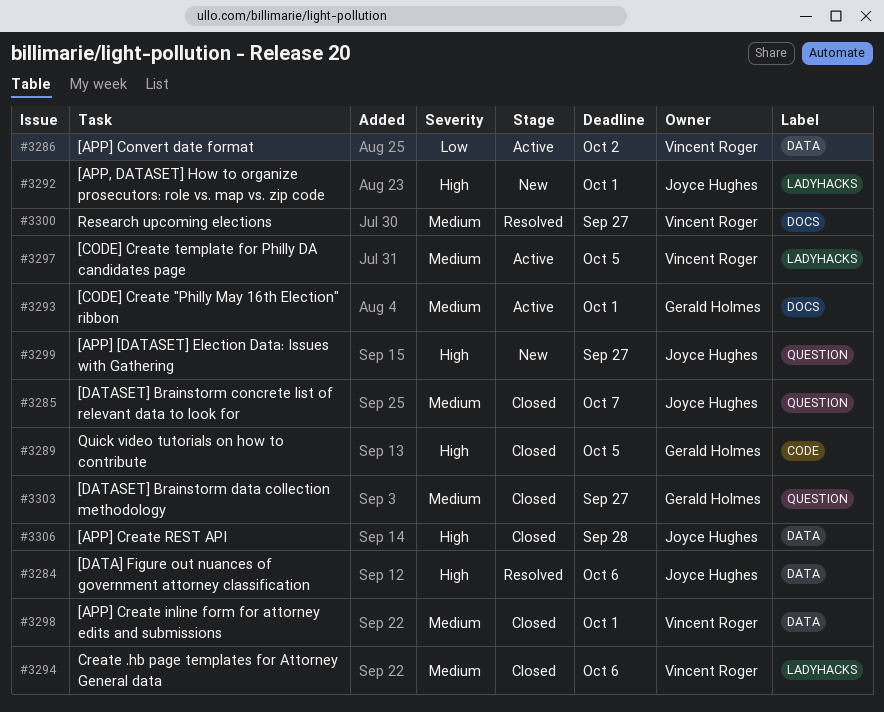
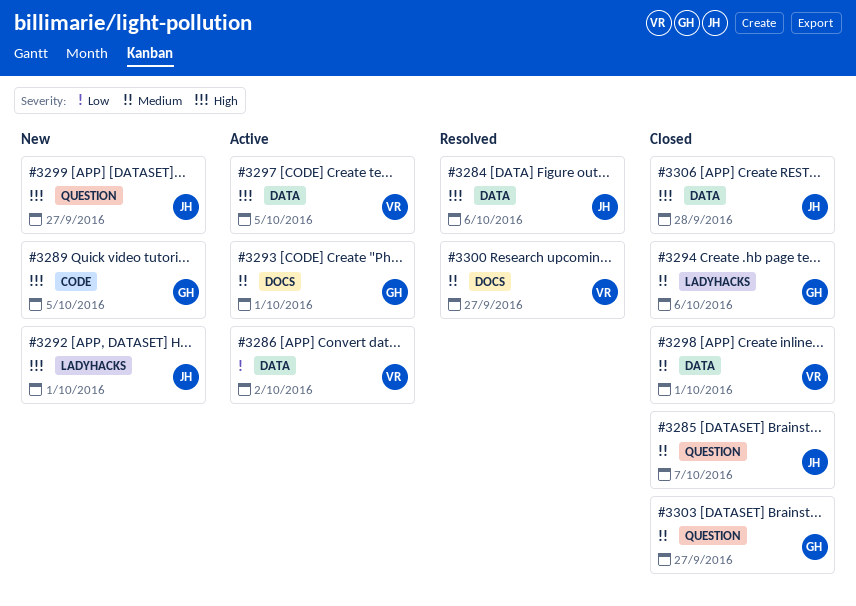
#3289, status: Closed -> New
#3294, owner: Vincent Roger -> Gerald Holmes
#3297, priority: Medium -> High
#3297, label: LADYHACKS -> DATA

